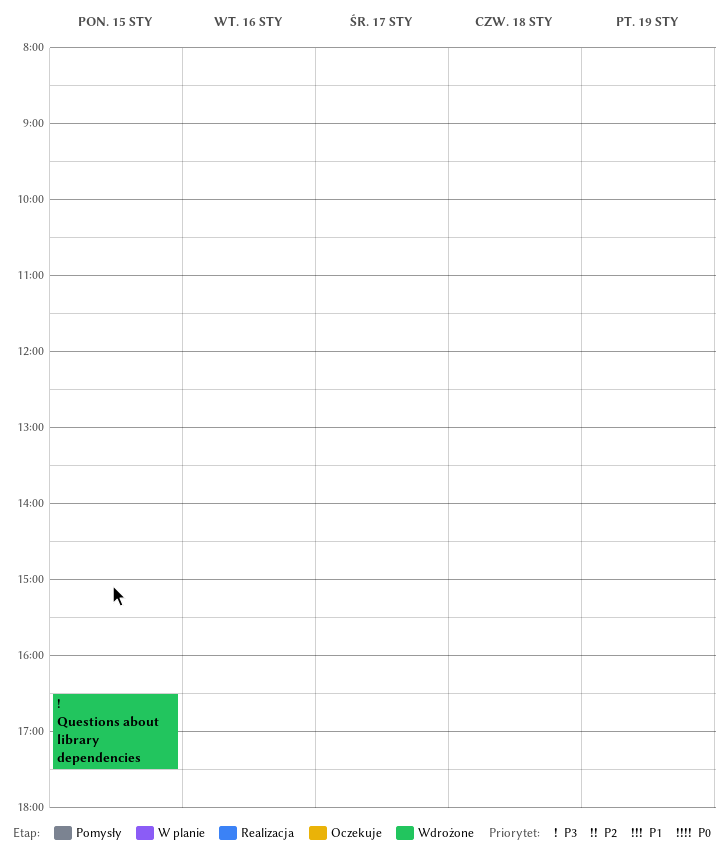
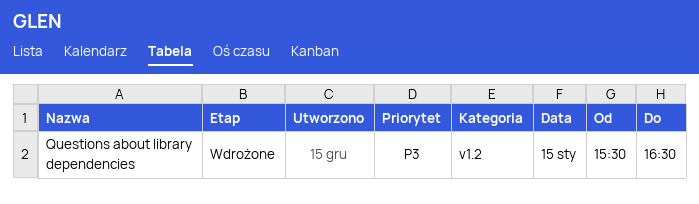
Questions about library dependencies, begins: 16:30 -> 15:30
Questions about library dependencies, ends: 17:30 -> 16:30

